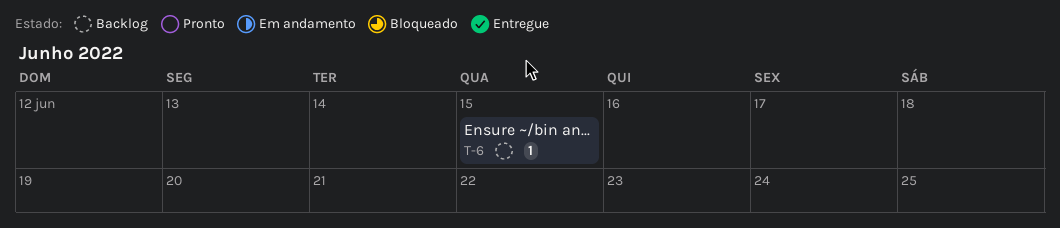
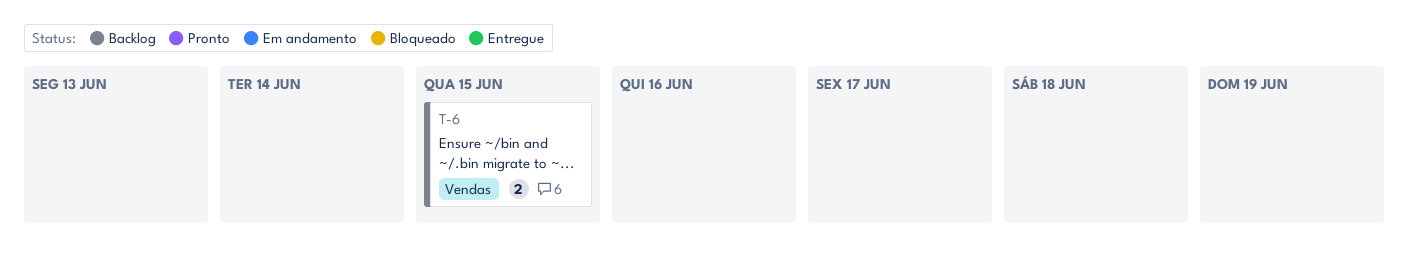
T-6, estimate: 1 -> 2

